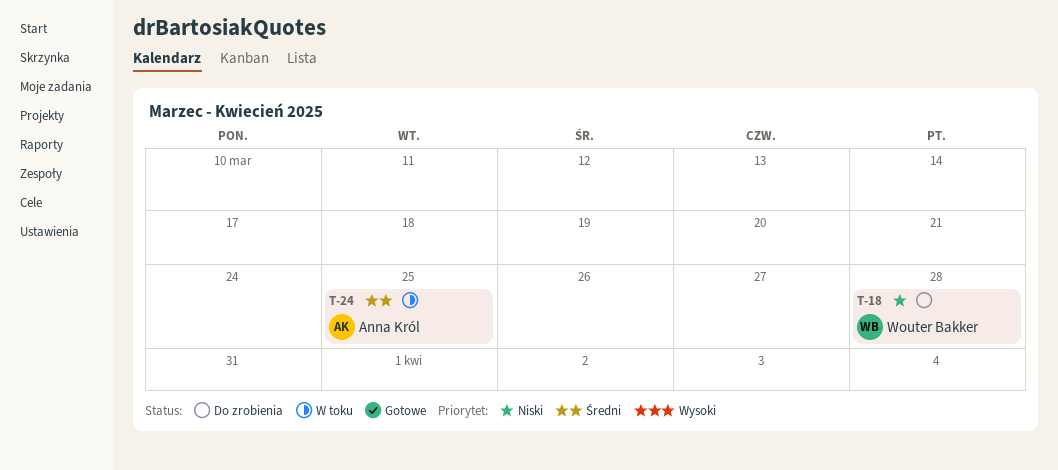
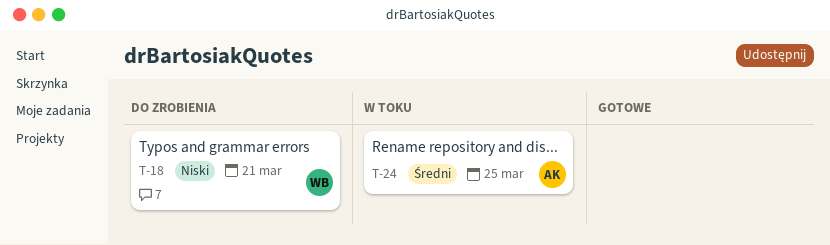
T-18, due: Mar 28 -> Mar 21

